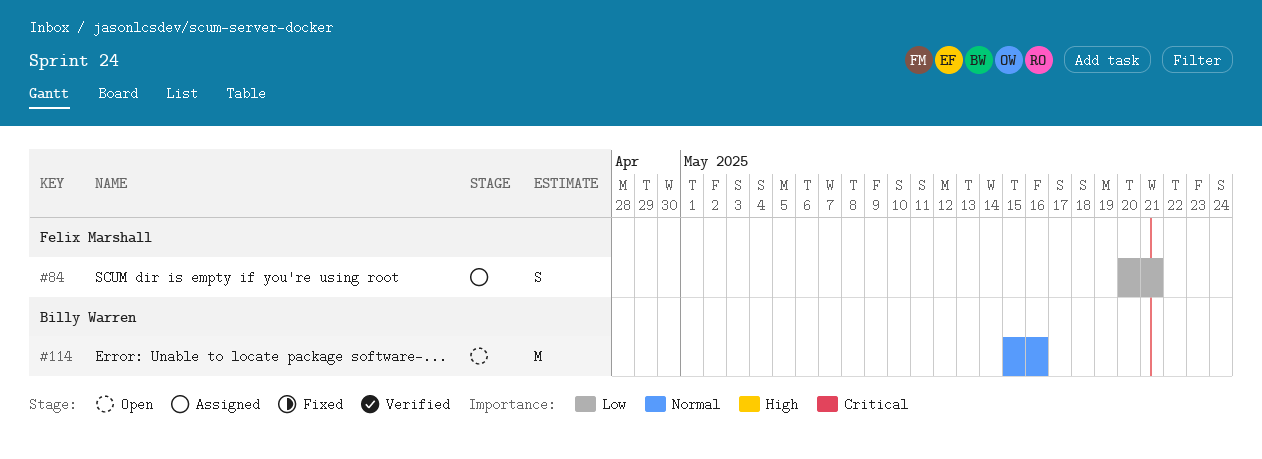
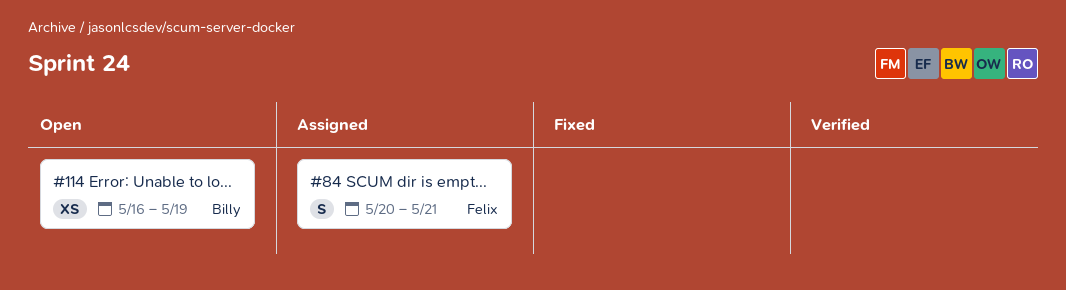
#114, estimate: M -> XS
#114, start: May 15 -> May 16
#114, due: May 16 -> May 19

